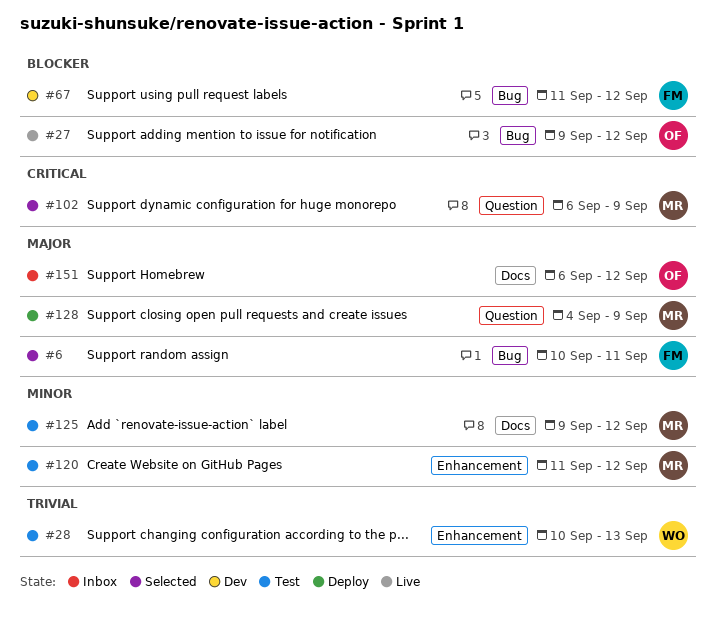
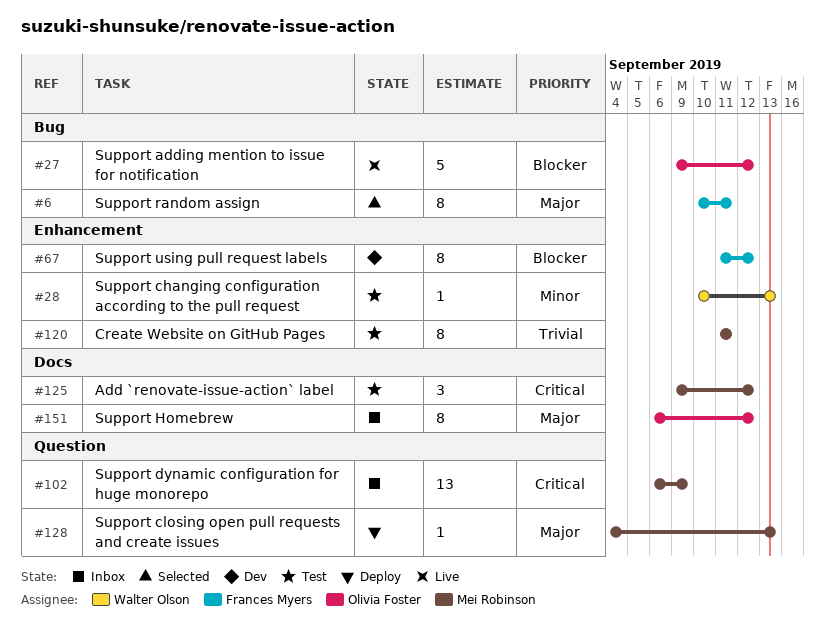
#28, priority: Trivial -> Minor
#67, label: Bug -> Enhancement
#102, status: Selected -> Inbox
#120, priority: Minor -> Trivial
#120, due: Sep 12 -> Sep 11
#125, priority: Minor -> Critical
#128, due: Sep 9 -> Sep 13

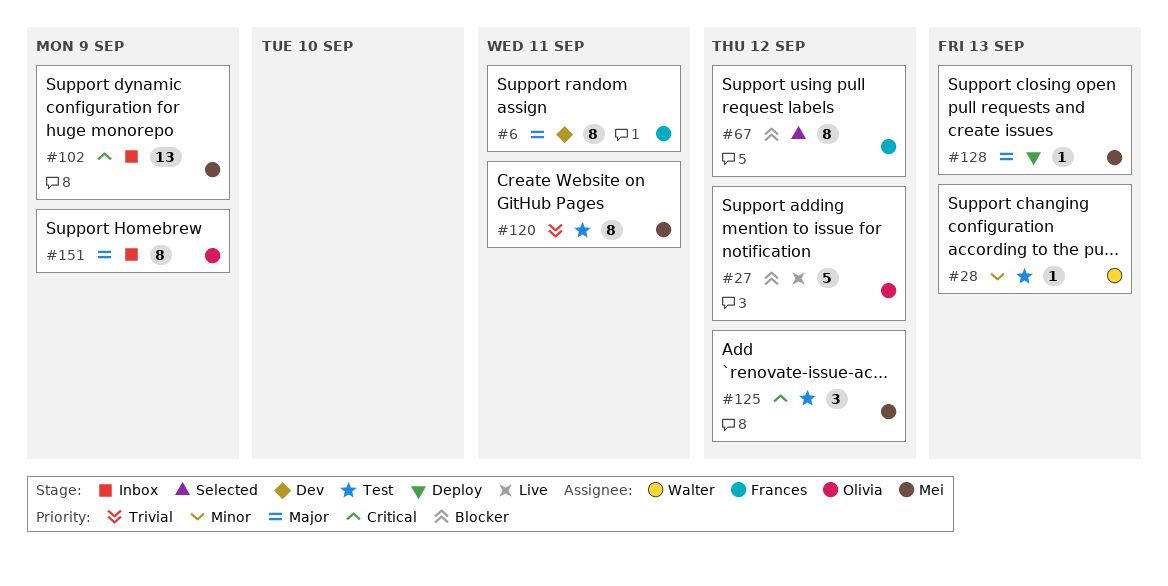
#6, status: Selected -> Dev
#67, status: Dev -> Selected
#151, due: Sep 12 -> Sep 9

